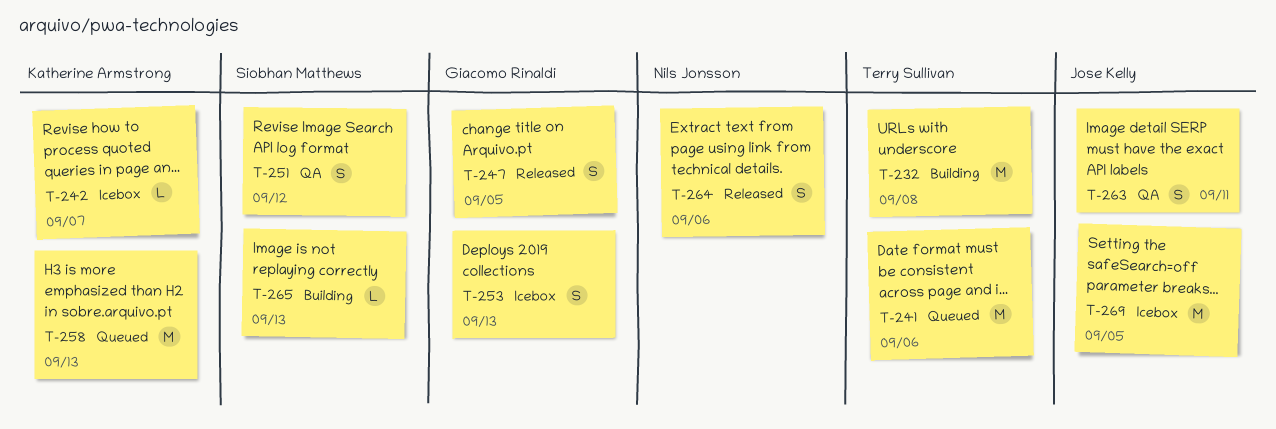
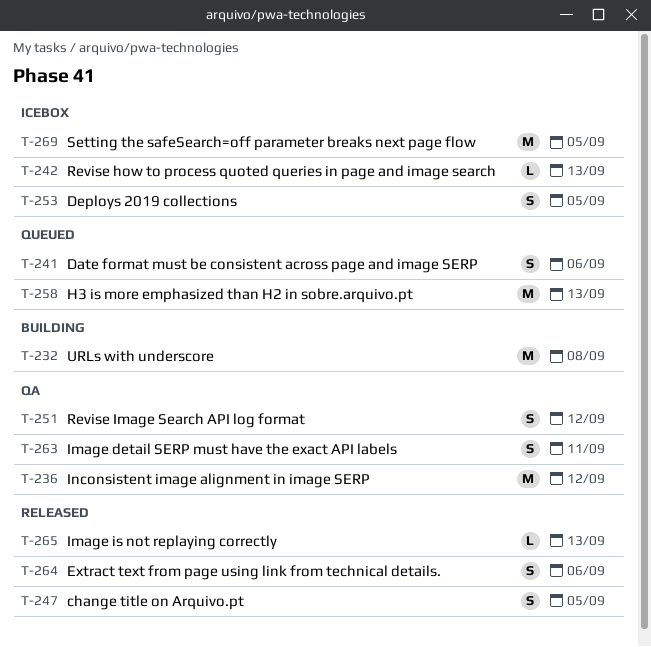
T-236: none -> present
T-241, estimate: M -> S
T-242, due: Sep 7 -> Sep 13
T-253, due: Sep 13 -> Sep 5
T-265, status: Building -> Released

